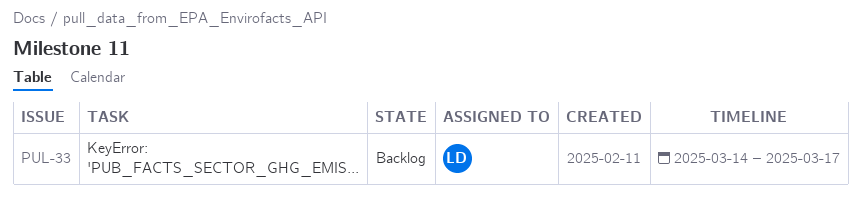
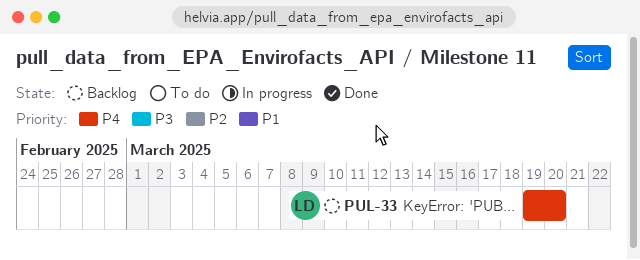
PUL-33, start: Mar 14 -> Mar 19
PUL-33, due: Mar 17 -> Mar 20

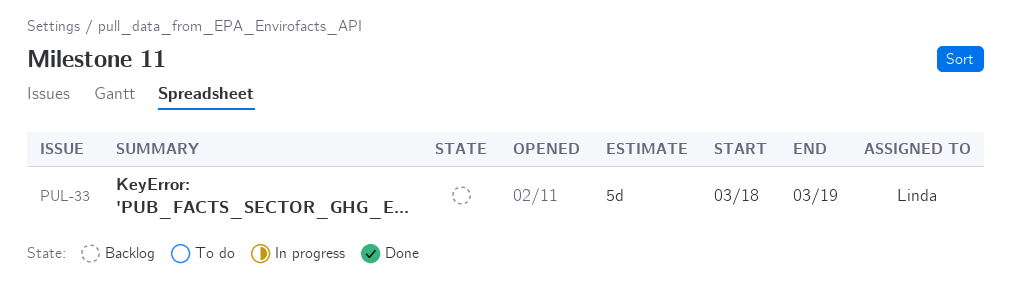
PUL-33, start: Mar 19 -> Mar 18
PUL-33, due: Mar 20 -> Mar 19

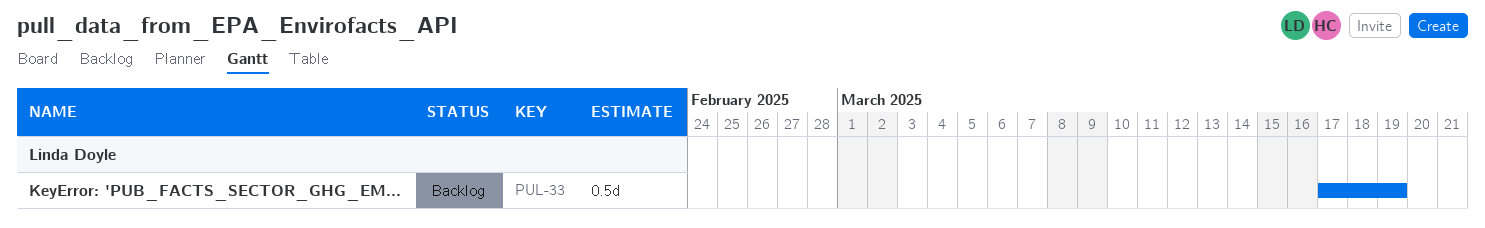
PUL-33, estimate: 5d -> 0.5d
PUL-33, start: Mar 18 -> Mar 17

